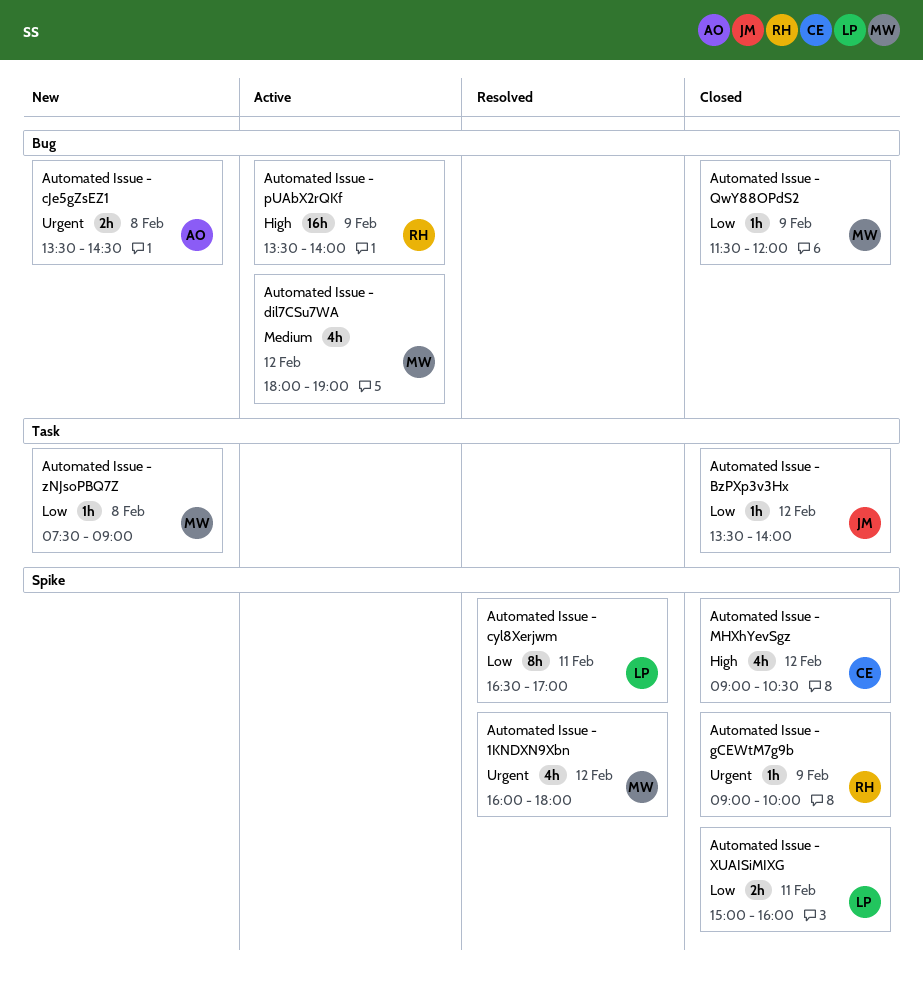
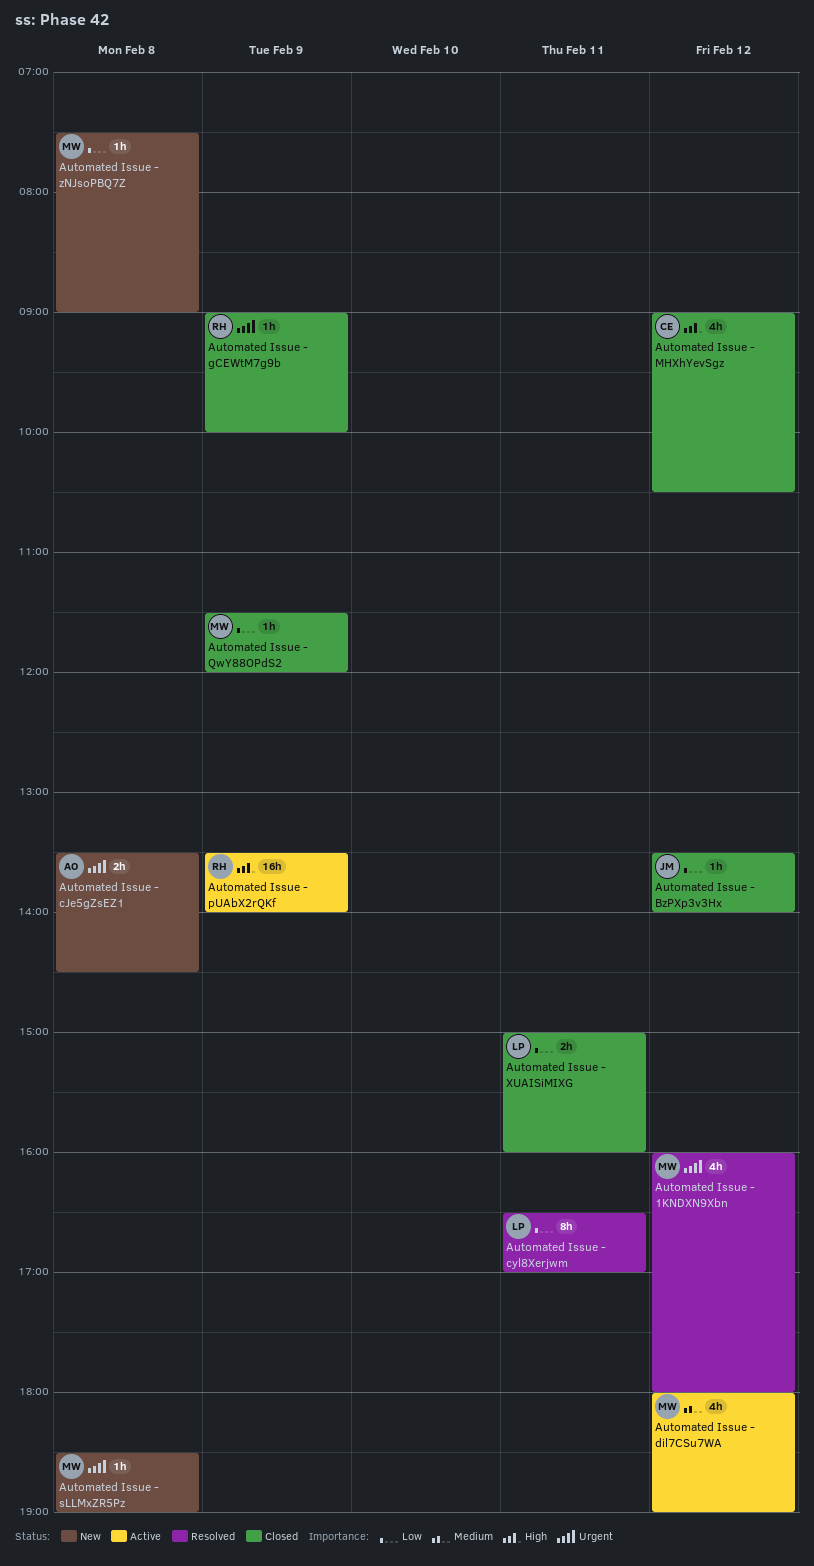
Automated Issue - sLLMxZR5Pz: none -> present

